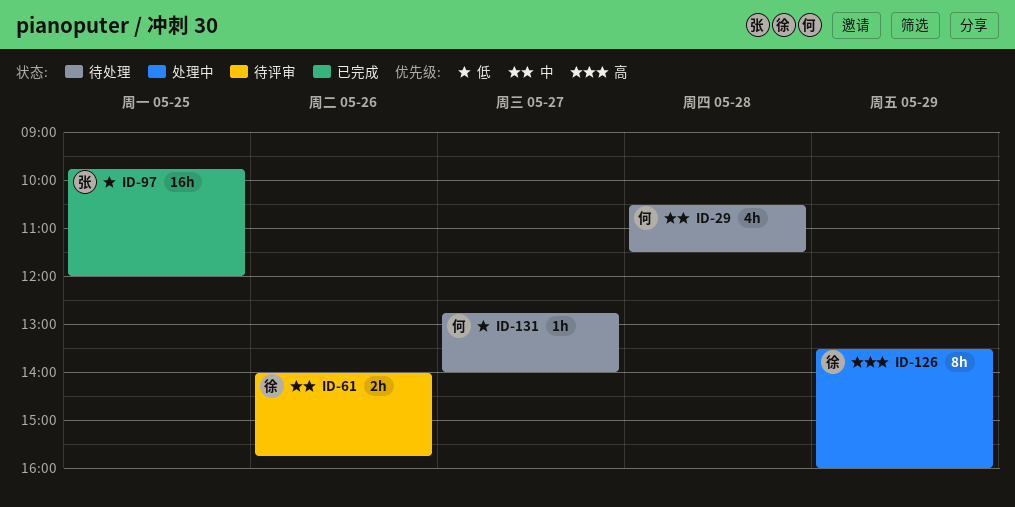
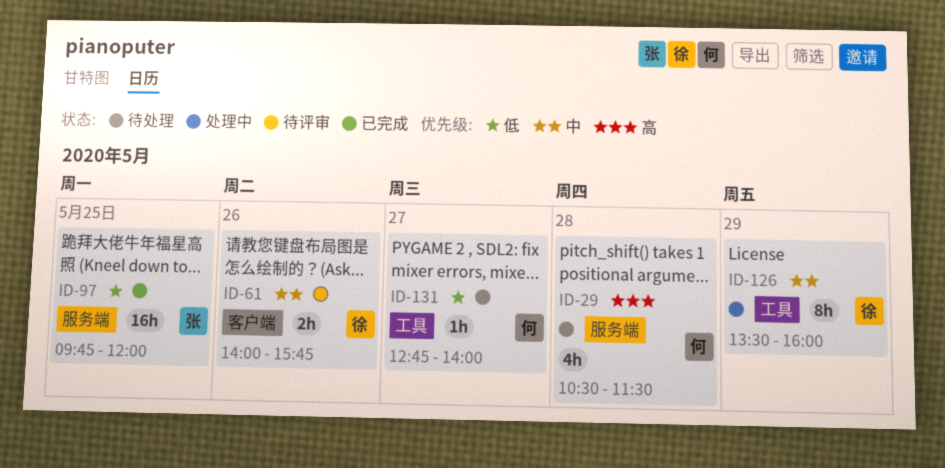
ID-29, priority: 中 -> 高
ID-126, priority: 高 -> 中

